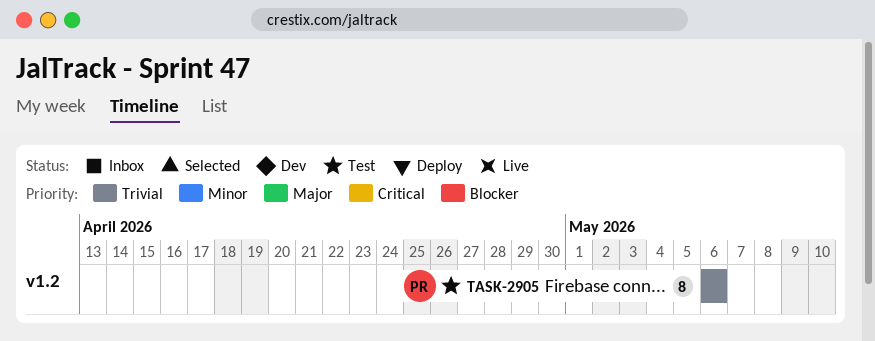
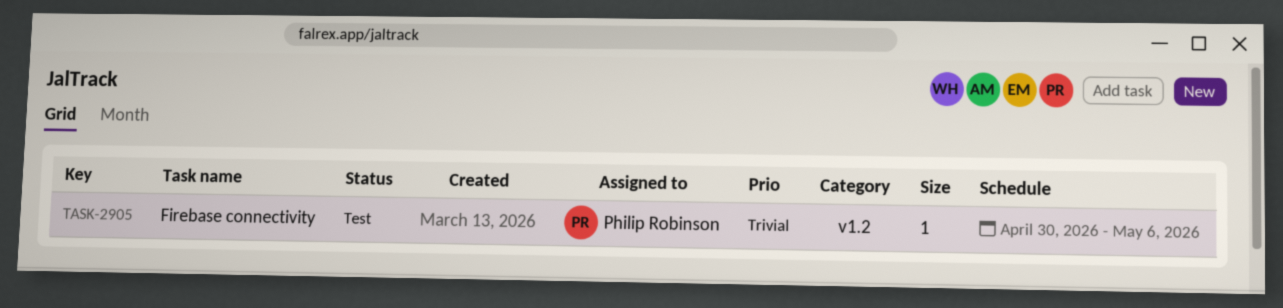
TASK-2905, estimate: 8 -> 1
TASK-2905, start: May 6 -> Apr 30

